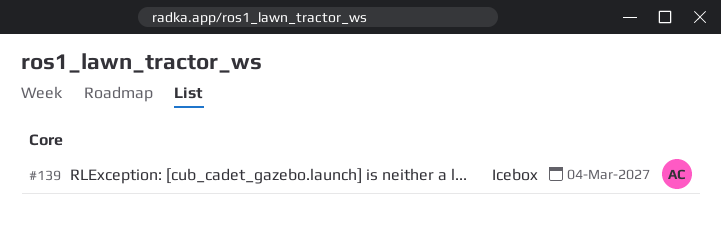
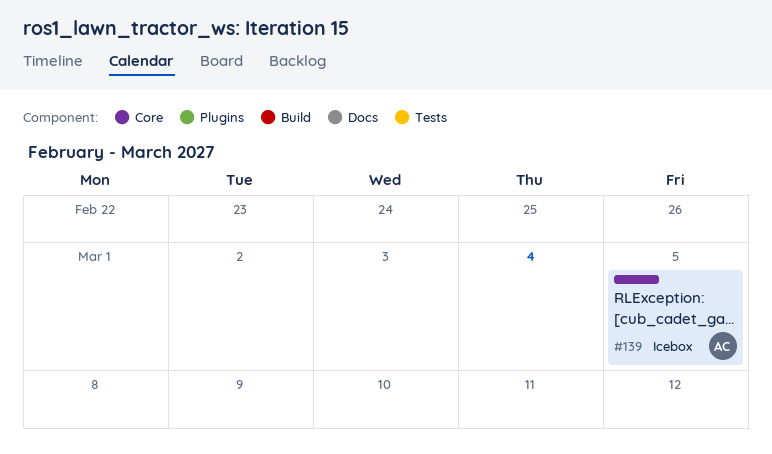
#139, due: Mar 4 -> Mar 5

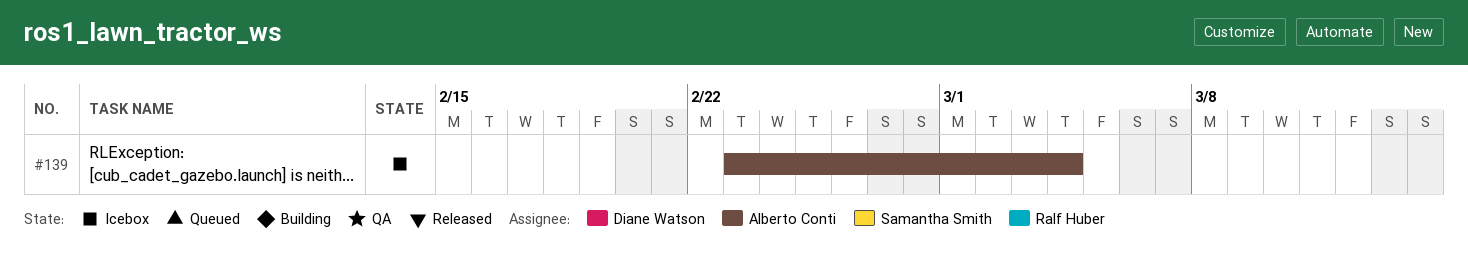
#139, due: Mar 5 -> Mar 4

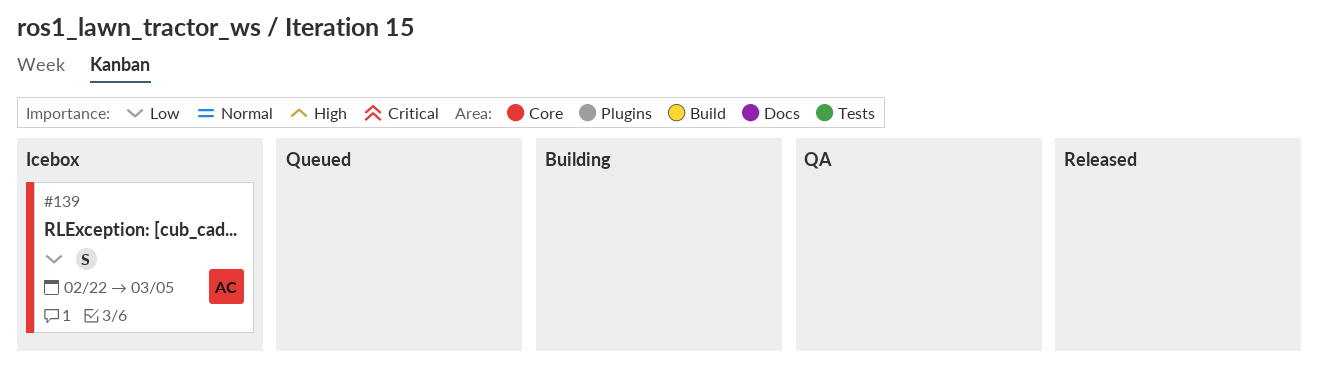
#139, start: Feb 23 -> Feb 22
#139, due: Mar 4 -> Mar 5

